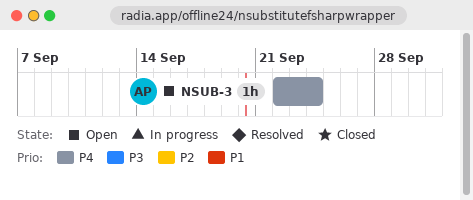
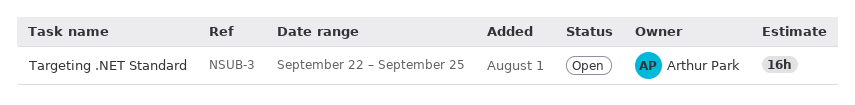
NSUB-3, estimate: 1h -> 16h
NSUB-3, due: Sep 24 -> Sep 25

